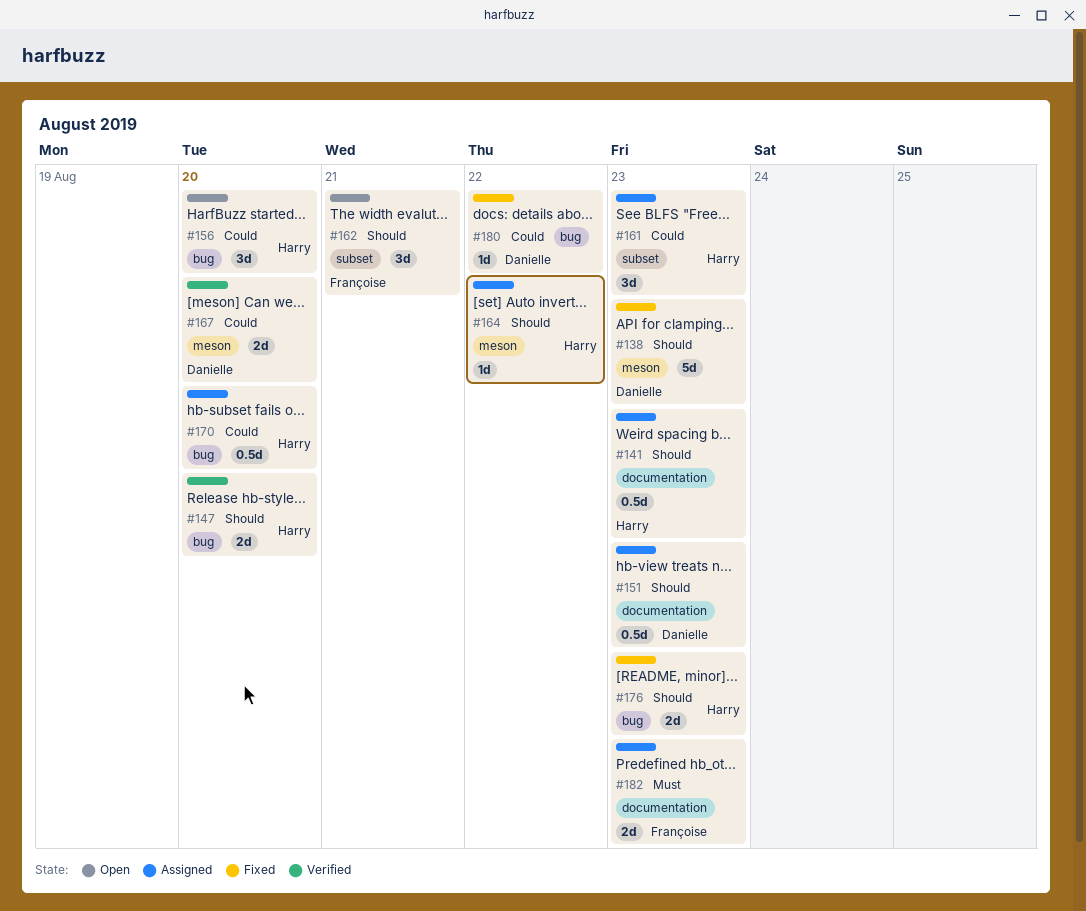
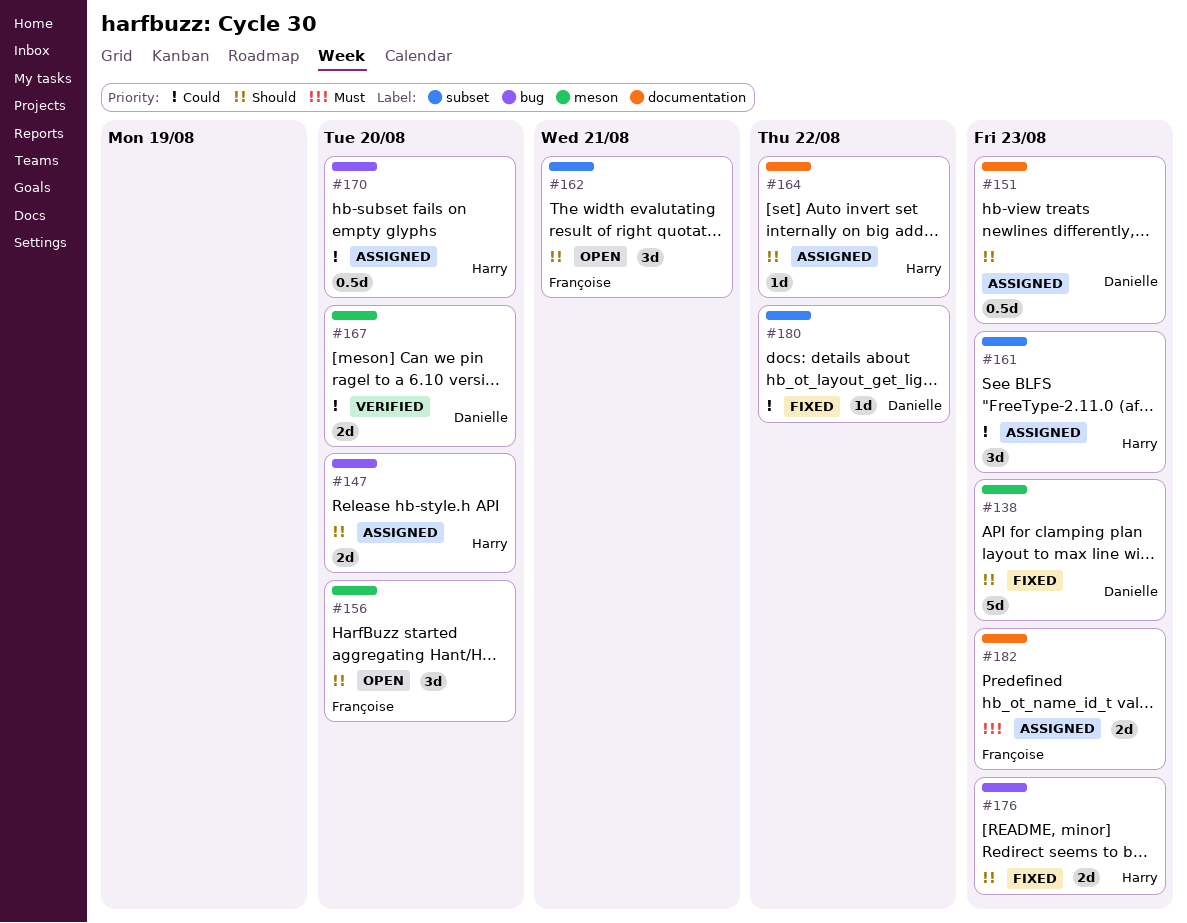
#141: present -> none
#147, status: Verified -> Assigned
#156, owner: Harry -> Françoise
#156, priority: Could -> Should
#156, label: bug -> meson
#164, label: meson -> documentation
#180, label: bug -> subset

